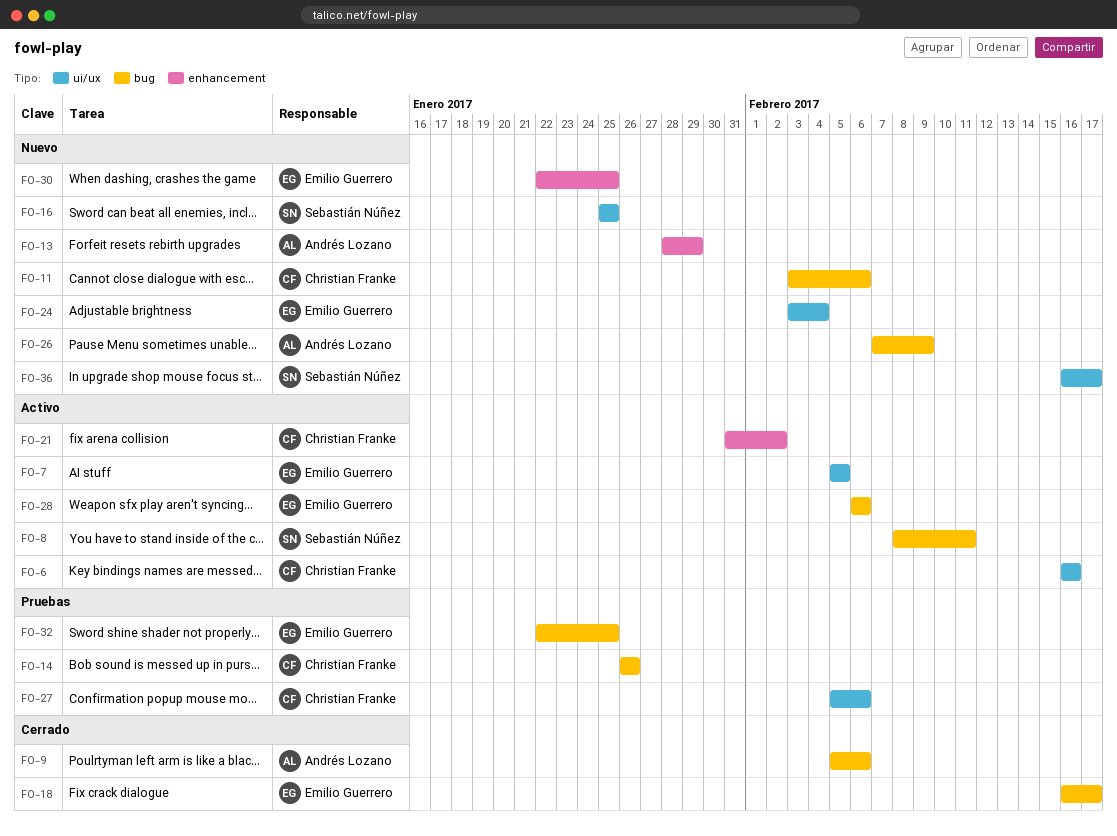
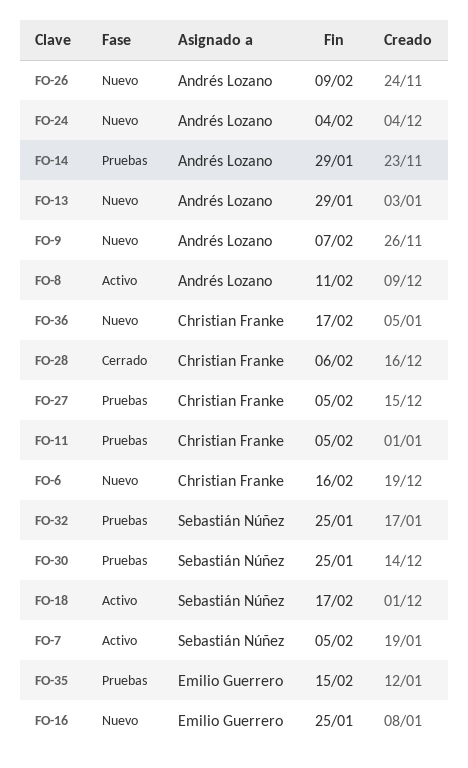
FO-6, status: Activo -> Nuevo
FO-7, owner: Emilio Guerrero -> Sebastián Núñez
FO-8, owner: Sebastián Núñez -> Andrés Lozano
FO-9, status: Cerrado -> Nuevo
FO-9, due: Feb 6 -> Feb 7
FO-11, status: Nuevo -> Pruebas
FO-11, due: Feb 6 -> Feb 5
FO-14, owner: Christian Franke -> Andrés Lozano
FO-14, due: Jan 26 -> Jan 29
FO-16, owner: Sebastián Núñez -> Emilio Guerrero
FO-18, status: Cerrado -> Activo
FO-18, owner: Emilio Guerrero -> Sebastián Núñez
FO-21: present -> none
FO-24, owner: Emilio Guerrero -> Andrés Lozano
FO-27, due: Feb 6 -> Feb 5
FO-28, status: Activo -> Cerrado
FO-28, owner: Emilio Guerrero -> Christian Franke
FO-30, status: Nuevo -> Pruebas
FO-30, owner: Emilio Guerrero -> Sebastián Núñez
FO-32, owner: Emilio Guerrero -> Sebastián Núñez
FO-35: none -> present
FO-36, owner: Sebastián Núñez -> Christian Franke

